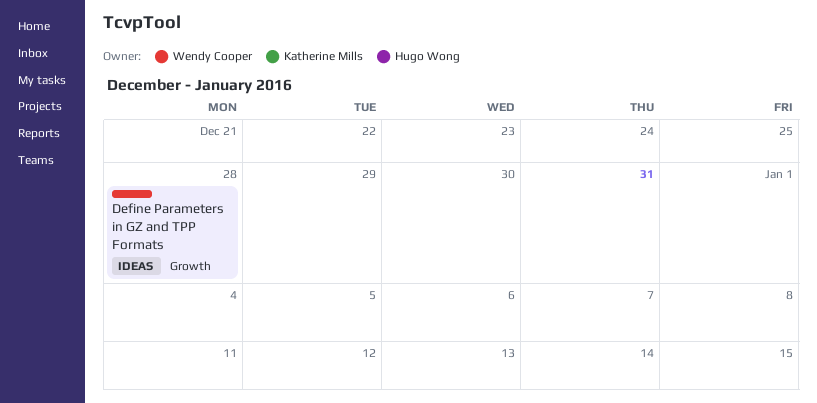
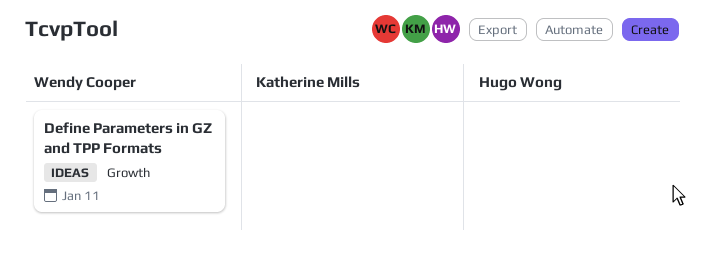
Define Parameters in GZ and TPP Formats, due: Dec 28 -> Jan 11

